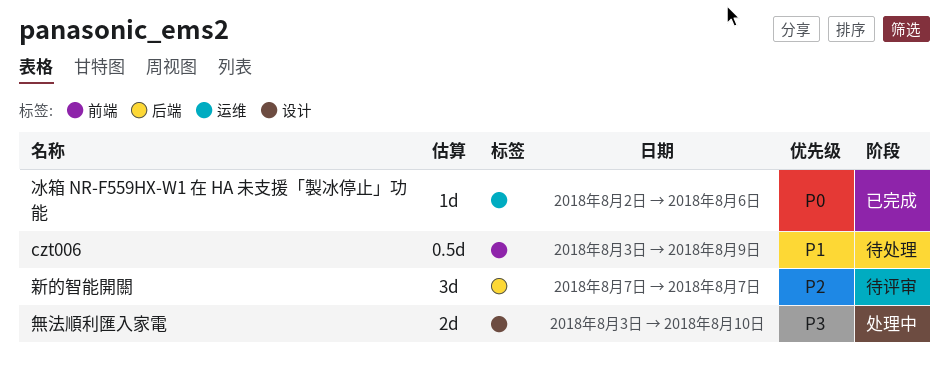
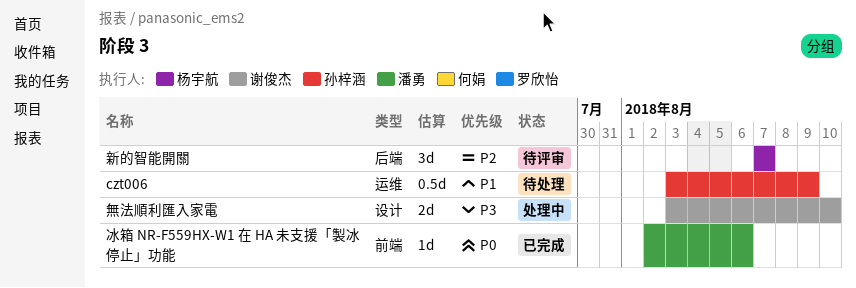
czt006, label: 前端 -> 运维
冰箱 NR-F559HX-W1 在 HA 未支援「製冰停止」功能, label: 运维 -> 前端

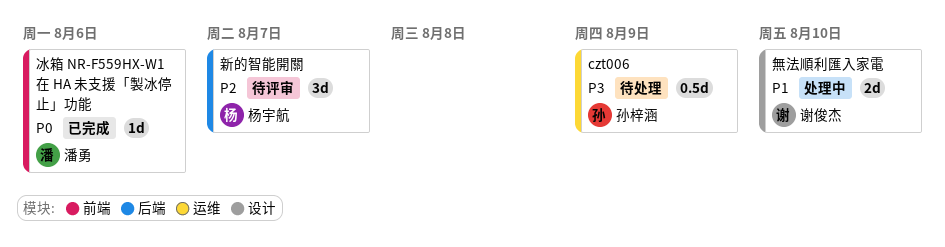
czt006, priority: P1 -> P3
無法順利匯入家電, priority: P3 -> P1

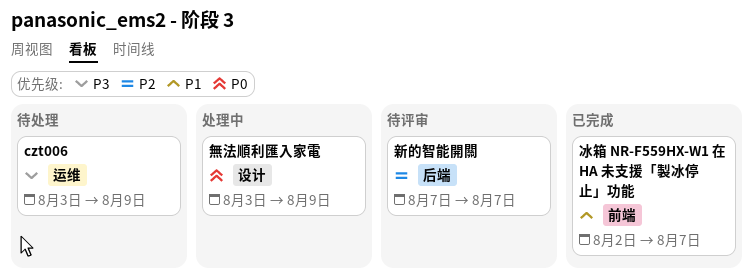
冰箱 NR-F559HX-W1 在 HA 未支援「製冰停止」功能, priority: P0 -> P1
冰箱 NR-F559HX-W1 在 HA 未支援「製冰停止」功能, due: Aug 6 -> Aug 7
無法順利匯入家電, priority: P1 -> P0
無法順利匯入家電, due: Aug 10 -> Aug 9

